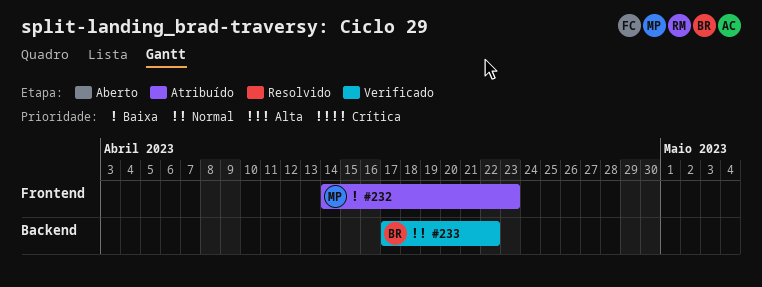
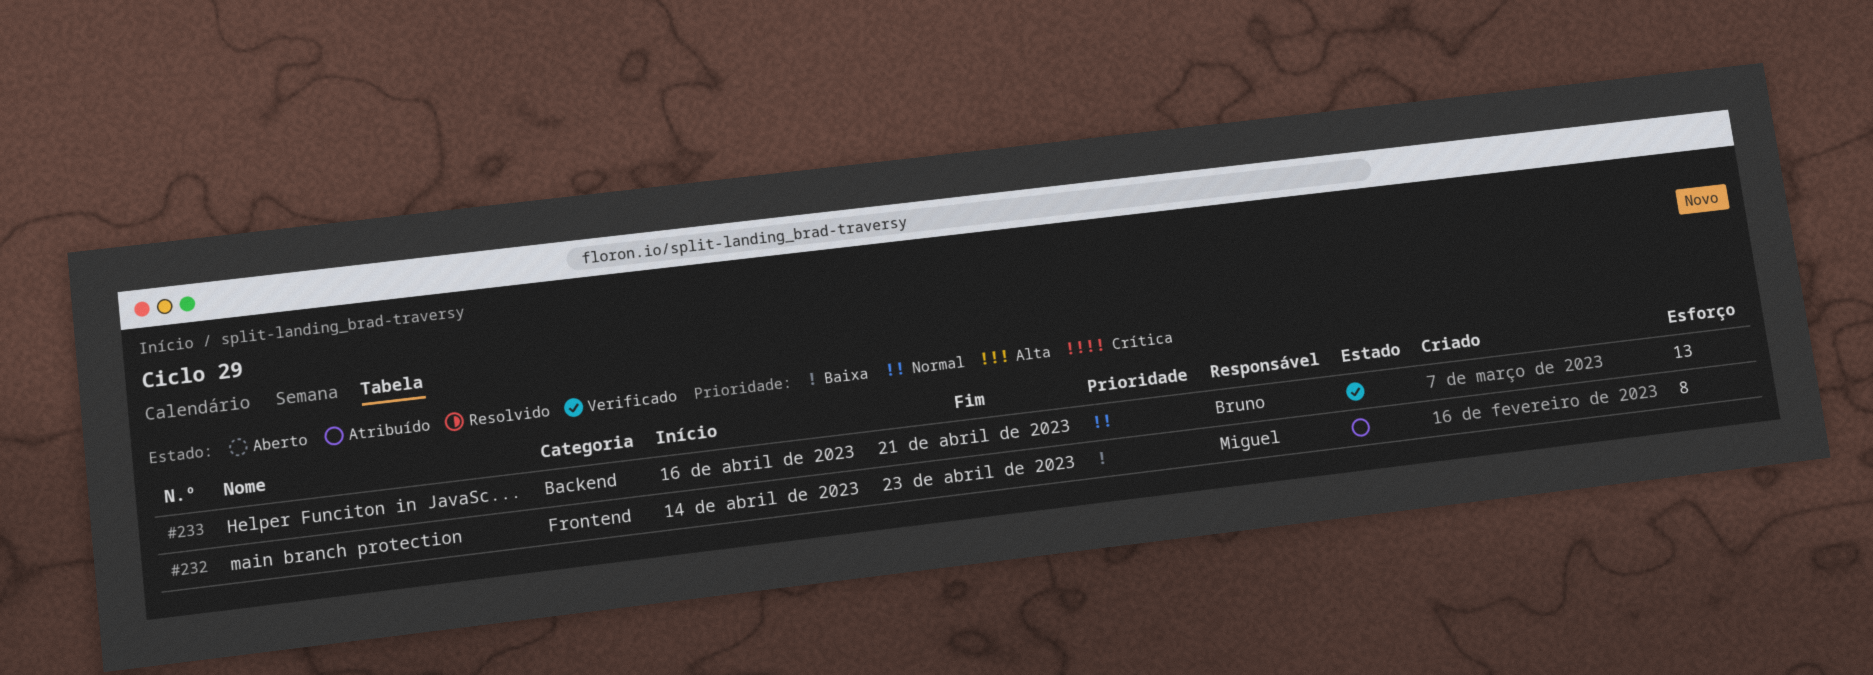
#233, start: Apr 17 -> Apr 16
#233, due: Apr 22 -> Apr 21

